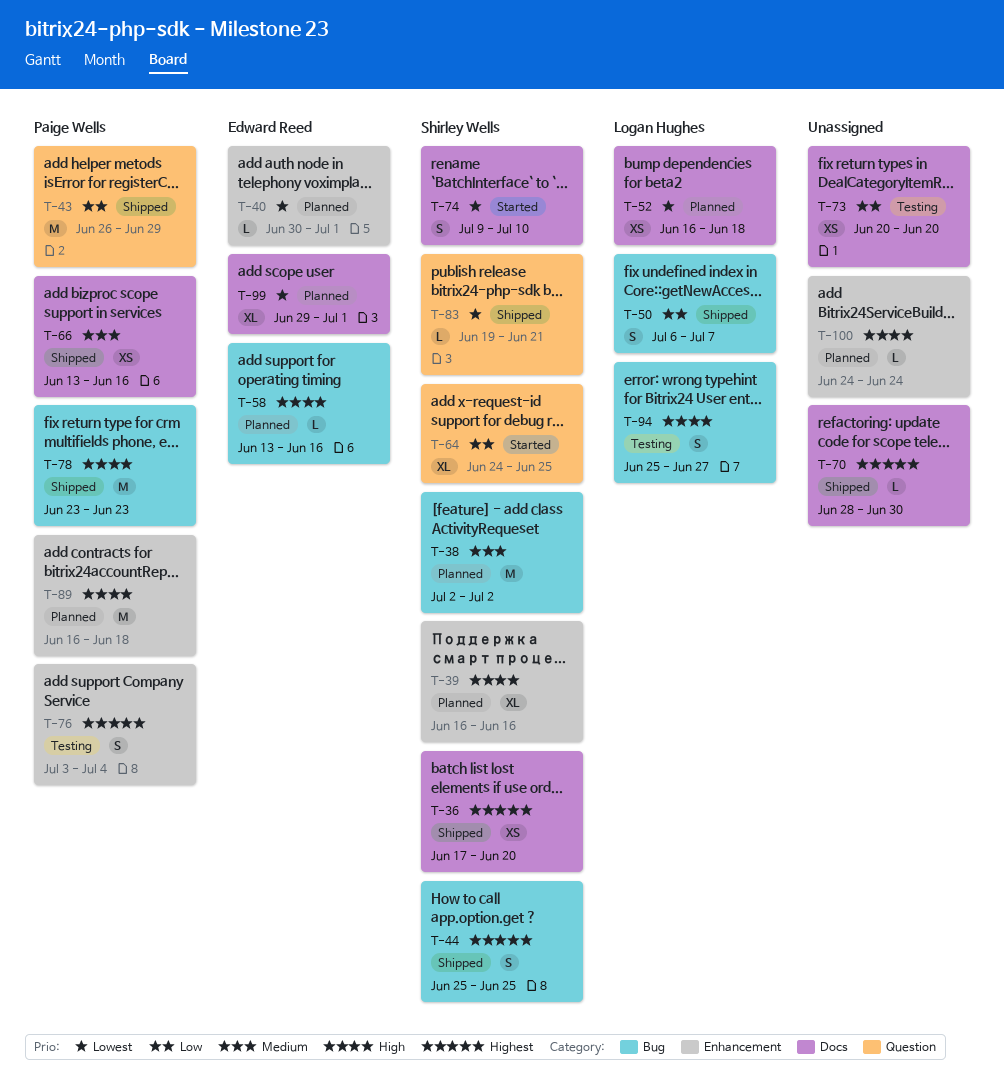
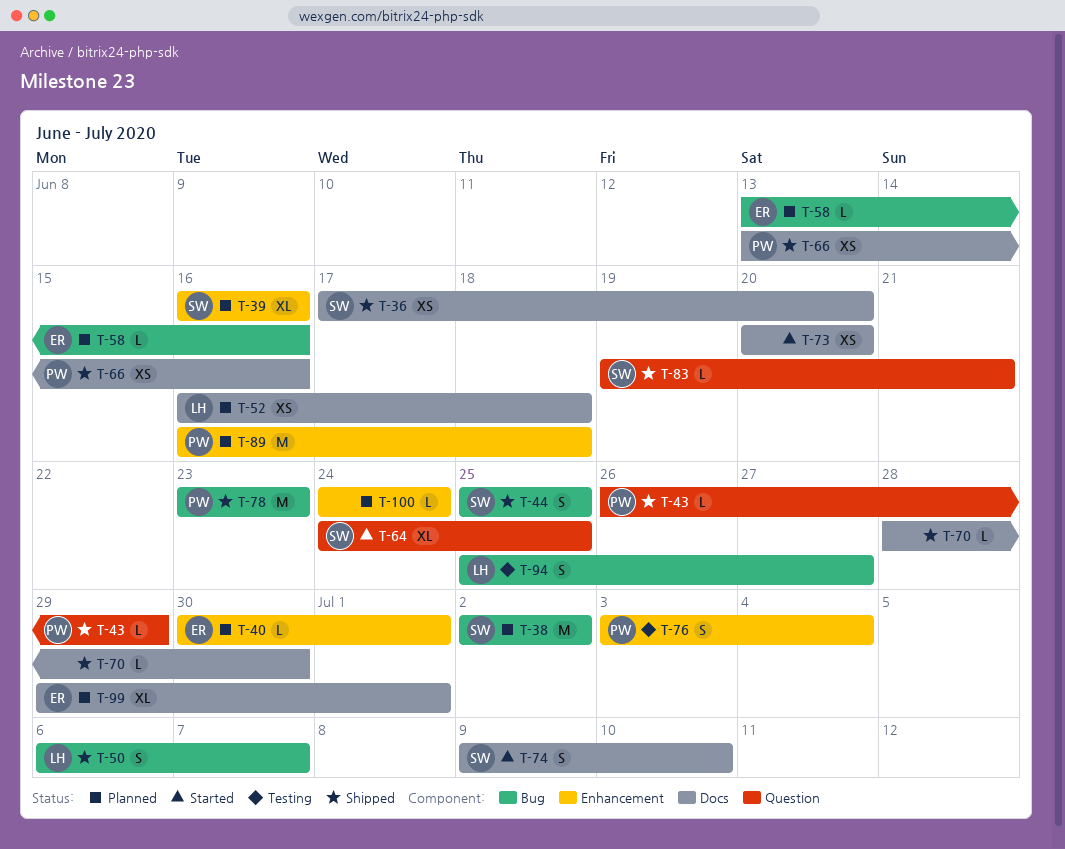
T-43, estimate: M -> L
T-73, status: Testing -> Started

